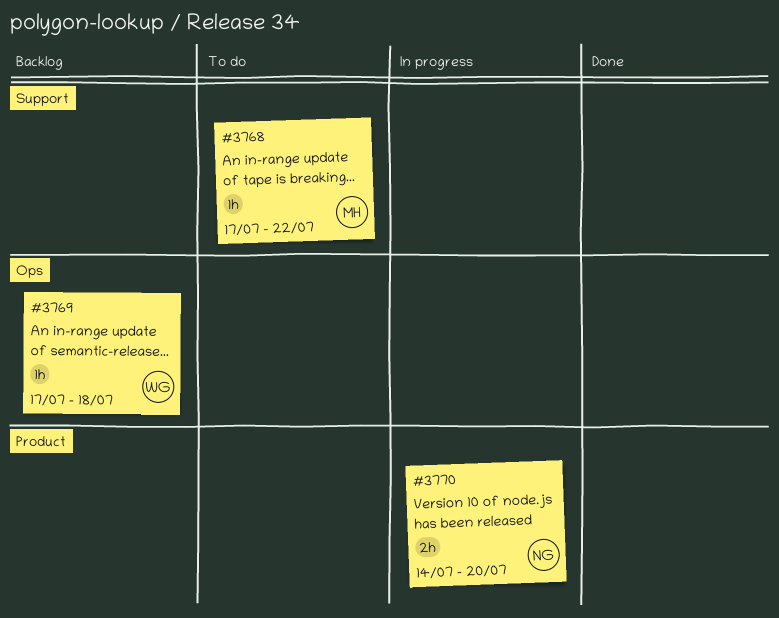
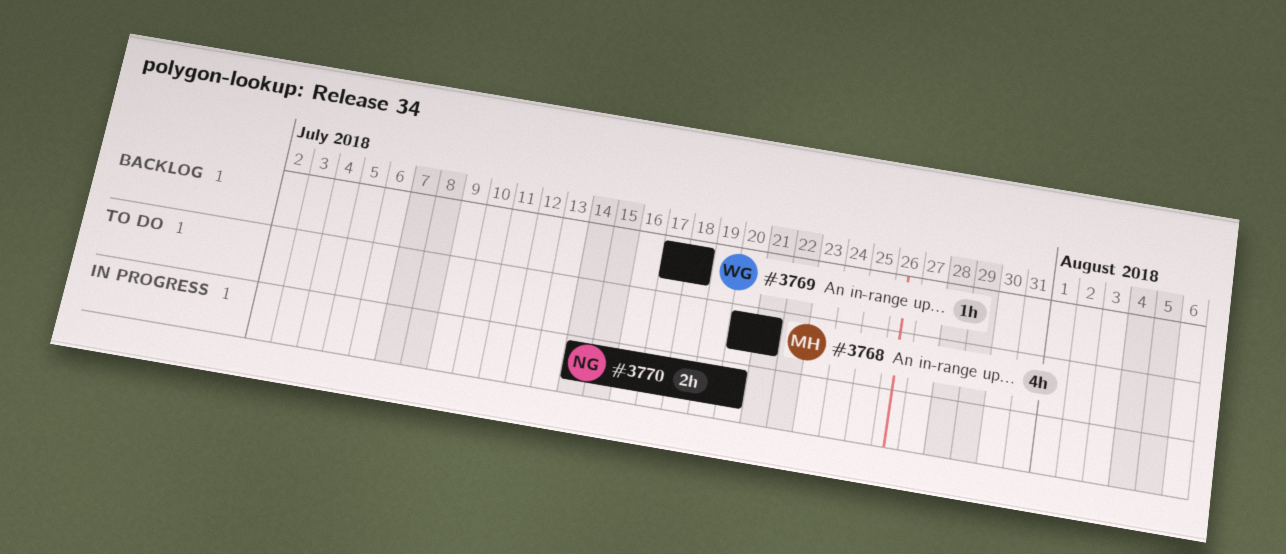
#3768, estimate: 1h -> 4h
#3768, start: Jul 17 -> Jul 20
#3768, due: Jul 22 -> Jul 21

